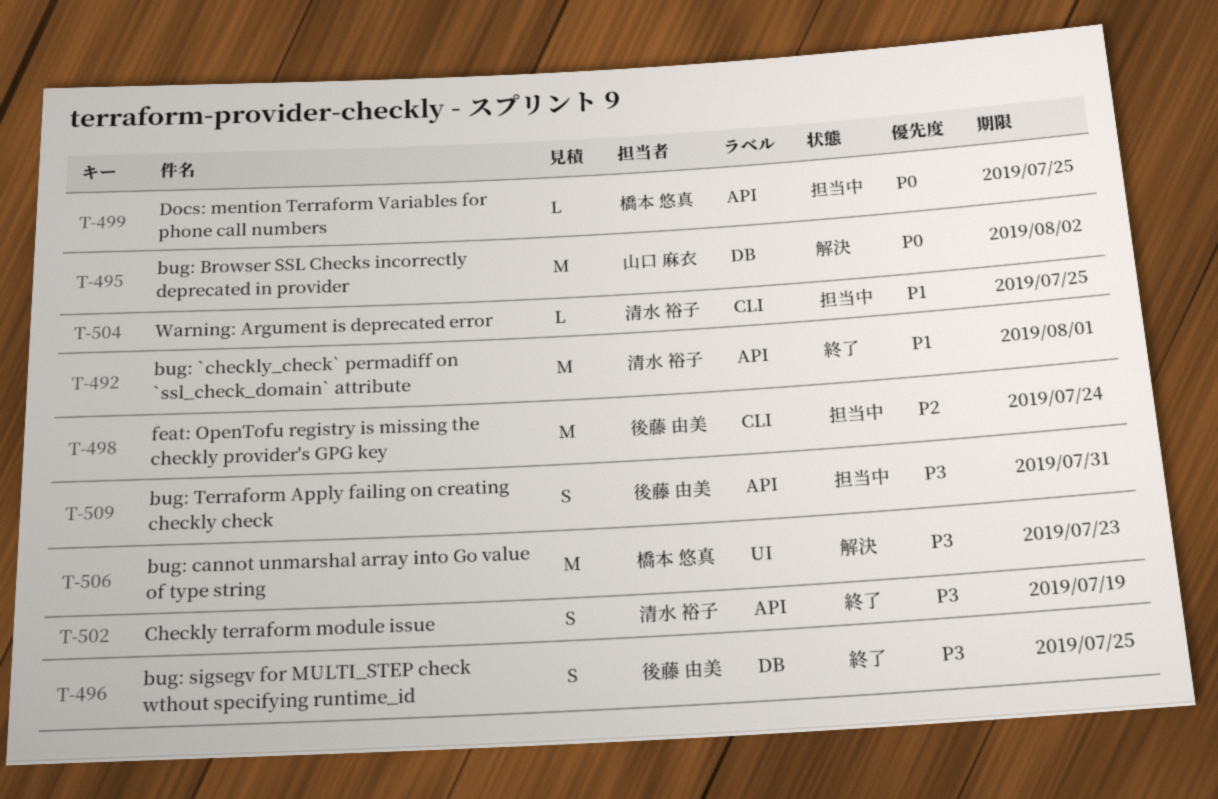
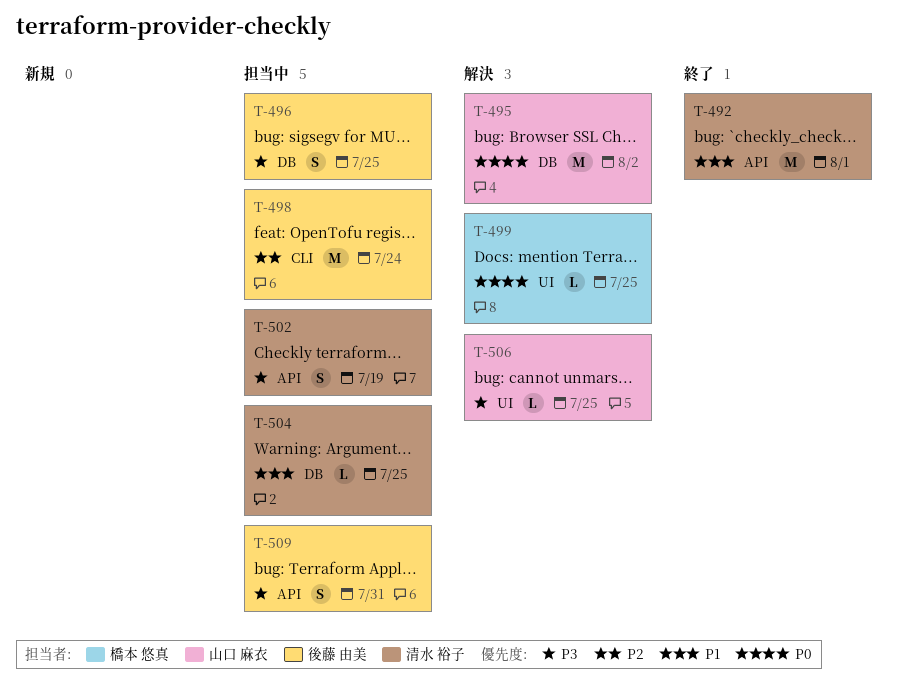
T-496, status: 終了 -> 担当中
T-499, status: 担当中 -> 解決
T-499, label: API -> UI
T-502, status: 終了 -> 担当中
T-504, label: CLI -> DB
T-506, owner: 橋本 悠真 -> 山口 麻衣
T-506, estimate: M -> L
T-506, due: Jul 23 -> Jul 25

